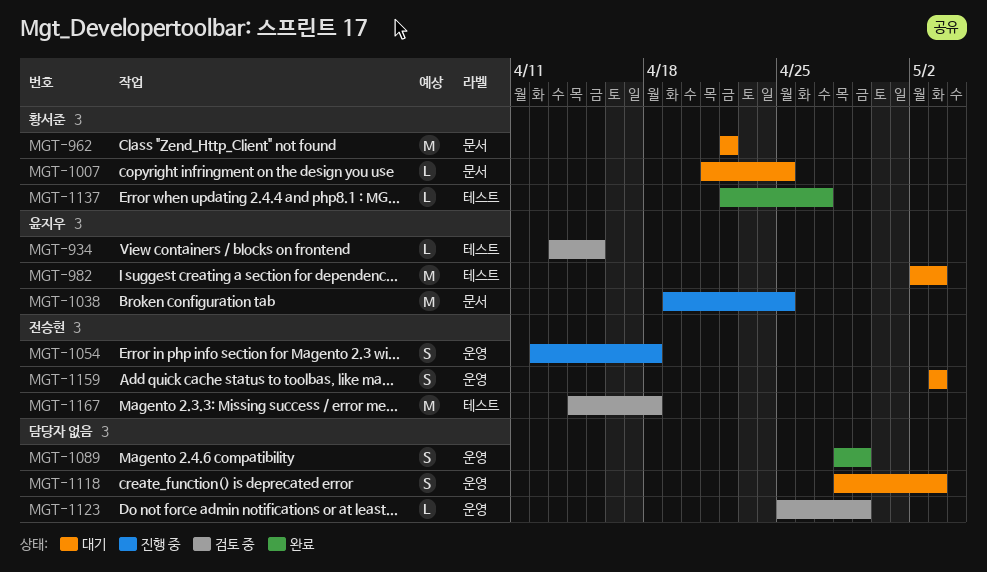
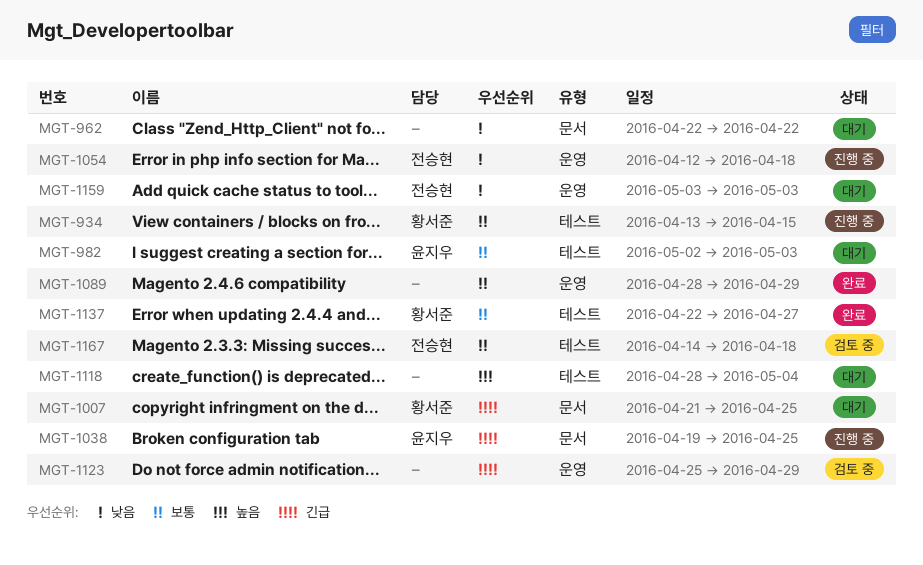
MGT-934, status: 검토 중 -> 진행 중
MGT-934, owner: 윤지우 -> 황서준
MGT-962, owner: 황서준 -> none
MGT-1118, label: 운영 -> 테스트
MGT-1118, due: May 3 -> May 4

